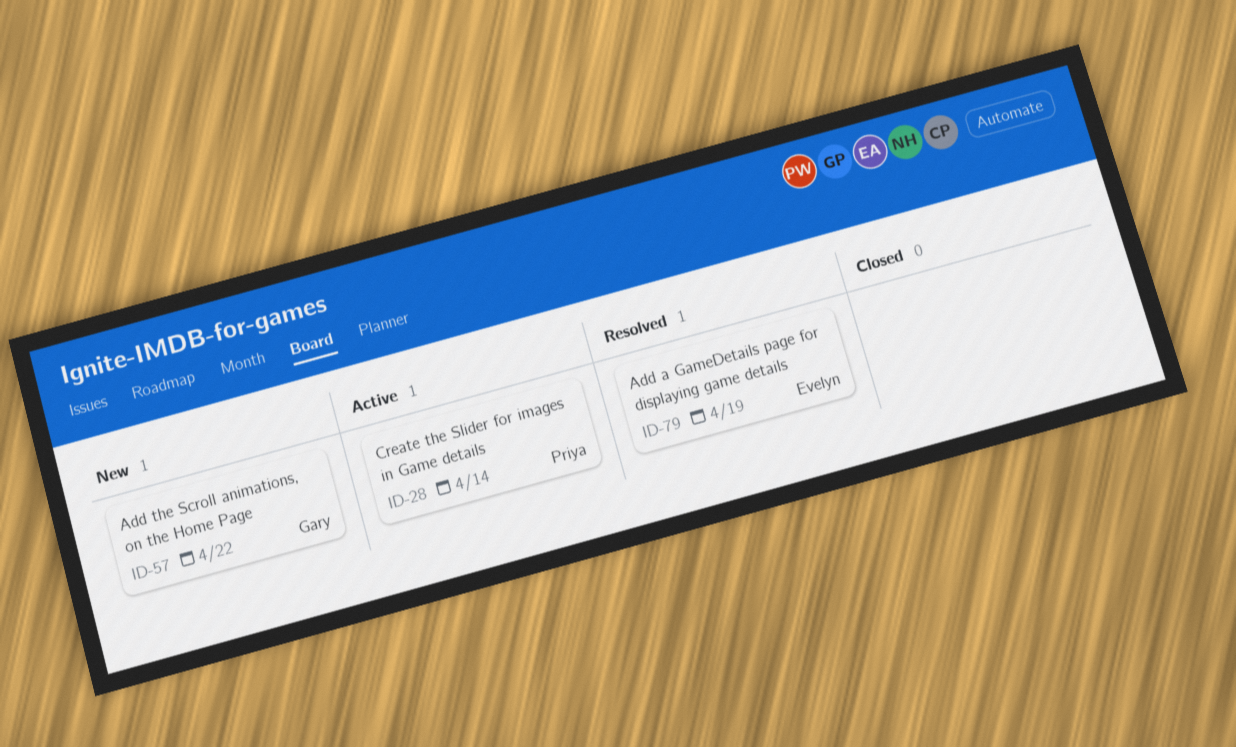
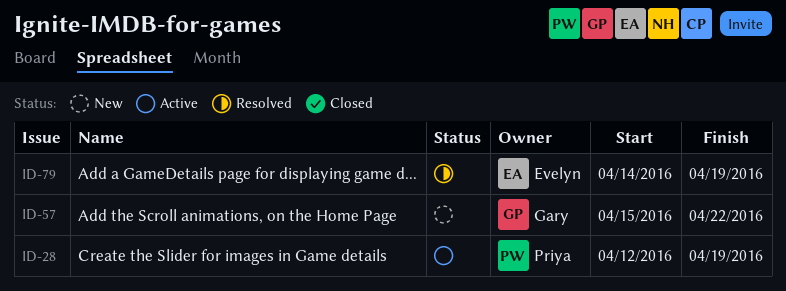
ID-28, due: Apr 14 -> Apr 19

